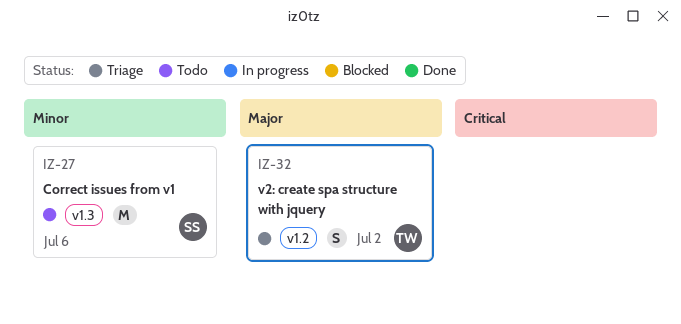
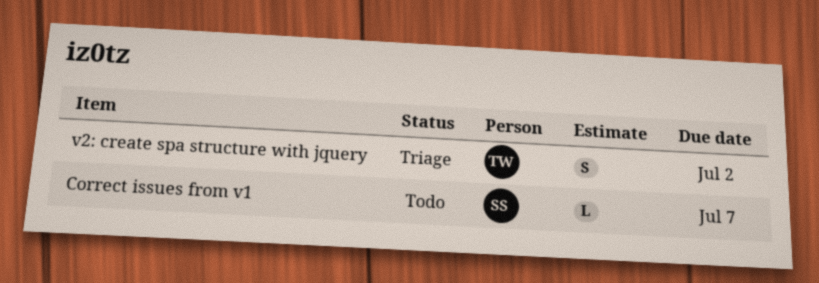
Correct issues from v1, estimate: M -> L
Correct issues from v1, due: Jul 6 -> Jul 7

